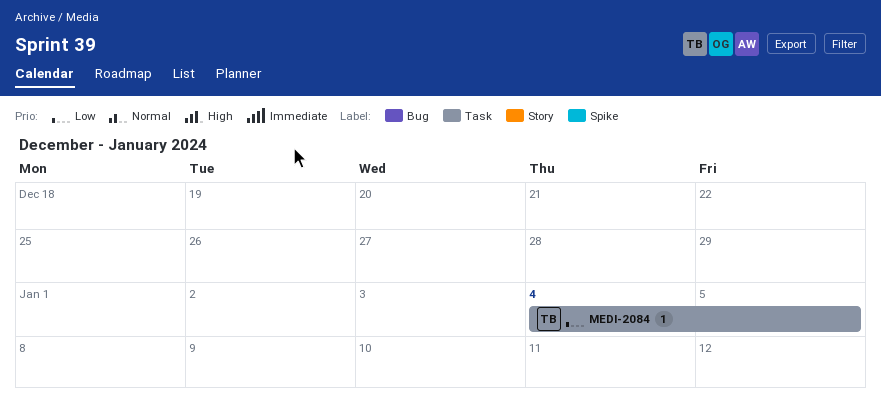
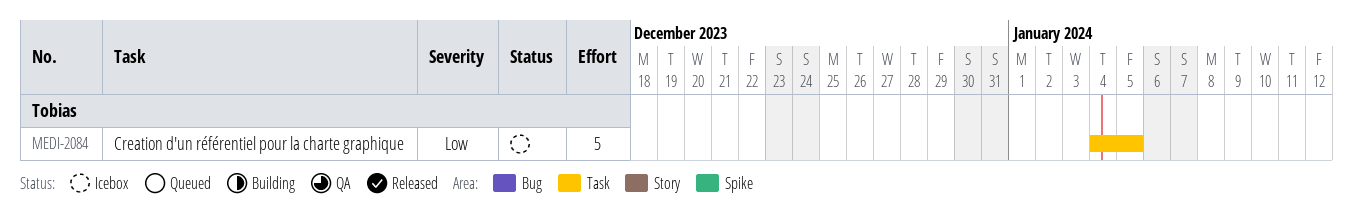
MEDI-2084, estimate: 1 -> 5

